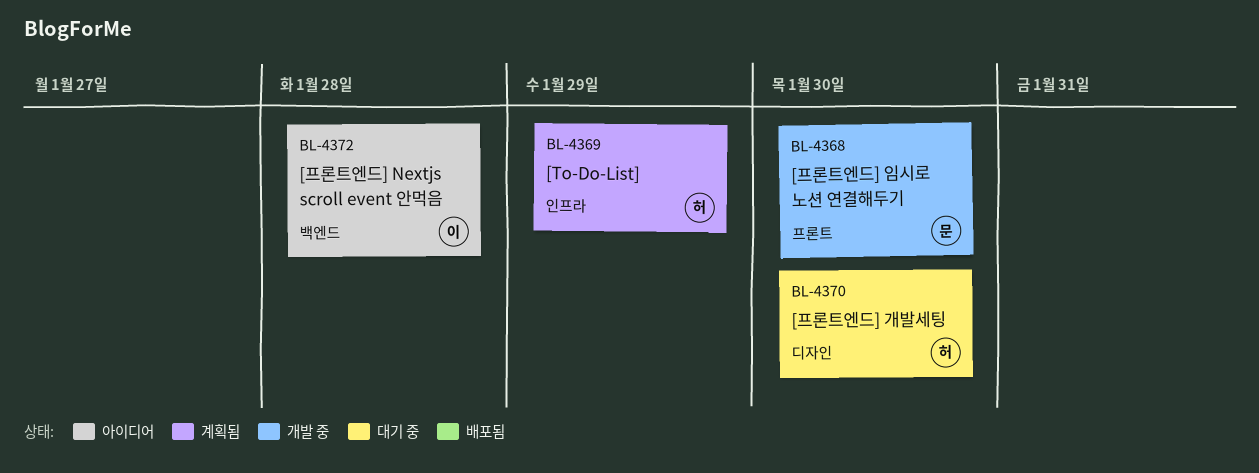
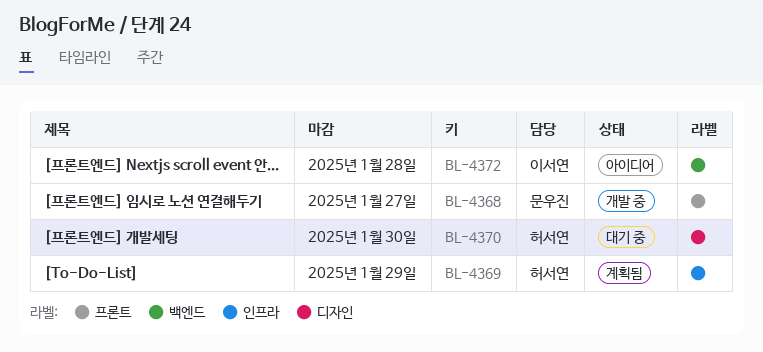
BL-4368, due: Jan 30 -> Jan 27

